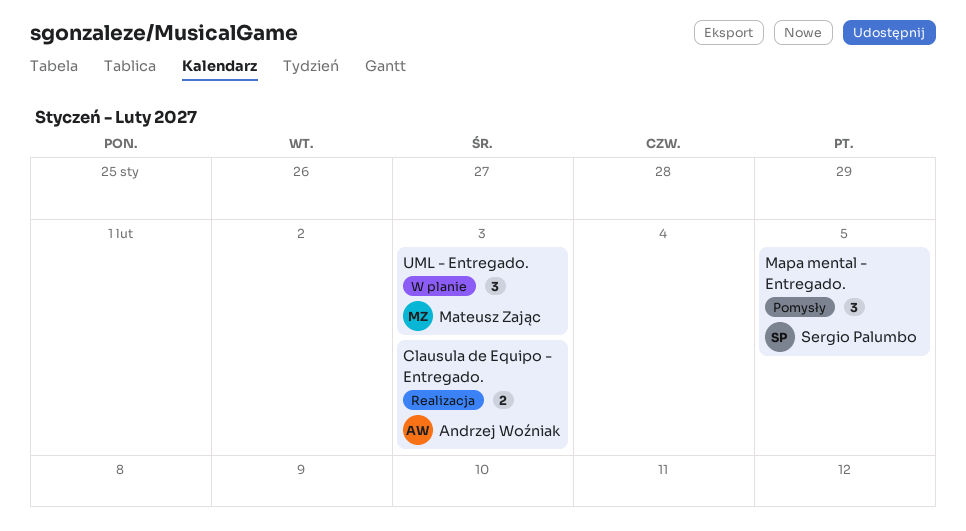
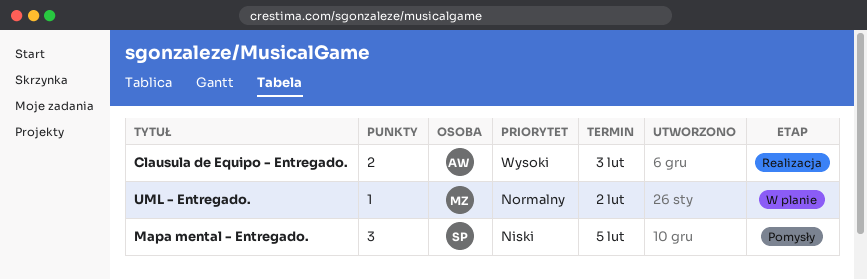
UML - Entregado., estimate: 3 -> 1
UML - Entregado., due: Feb 3 -> Feb 2

